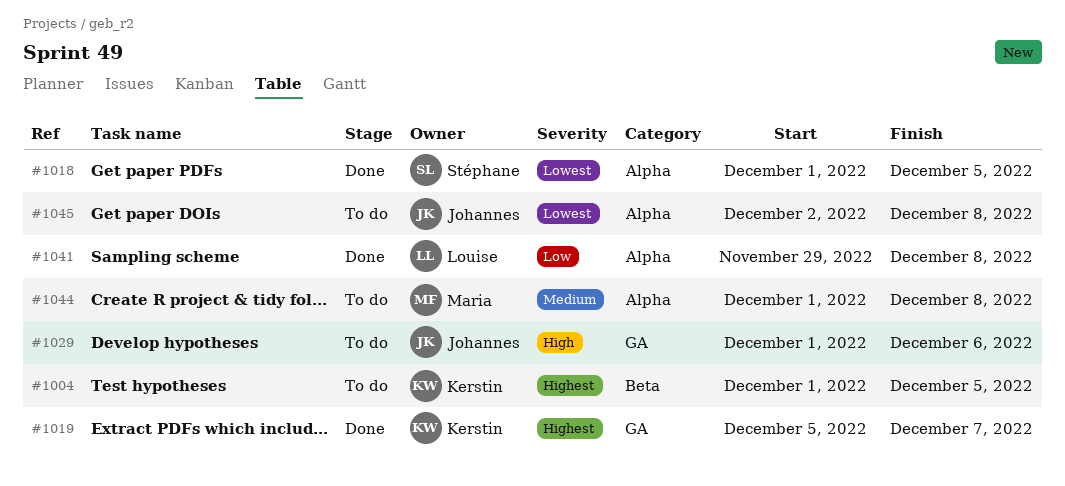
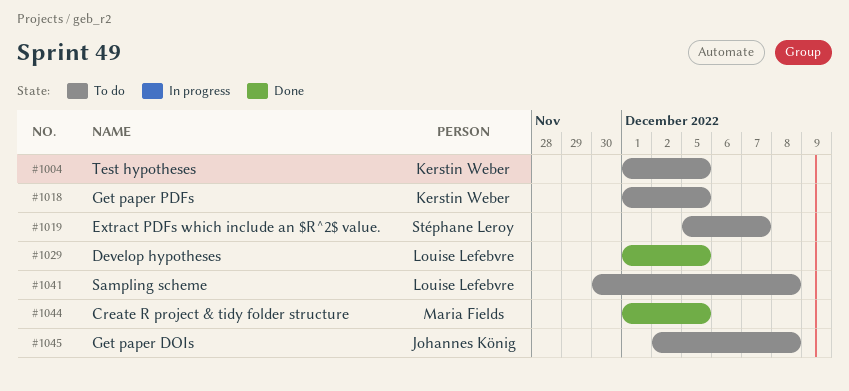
#1018, status: Done -> To do
#1018, owner: Stéphane Leroy -> Kerstin Weber
#1019, status: Done -> To do
#1019, owner: Kerstin Weber -> Stéphane Leroy
#1029, status: To do -> Done
#1029, owner: Johannes König -> Louise Lefebvre
#1029, due: Dec 6 -> Dec 5
#1041, status: Done -> To do
#1041, start: Nov 29 -> Nov 30
#1044, status: To do -> Done
#1044, due: Dec 8 -> Dec 5

